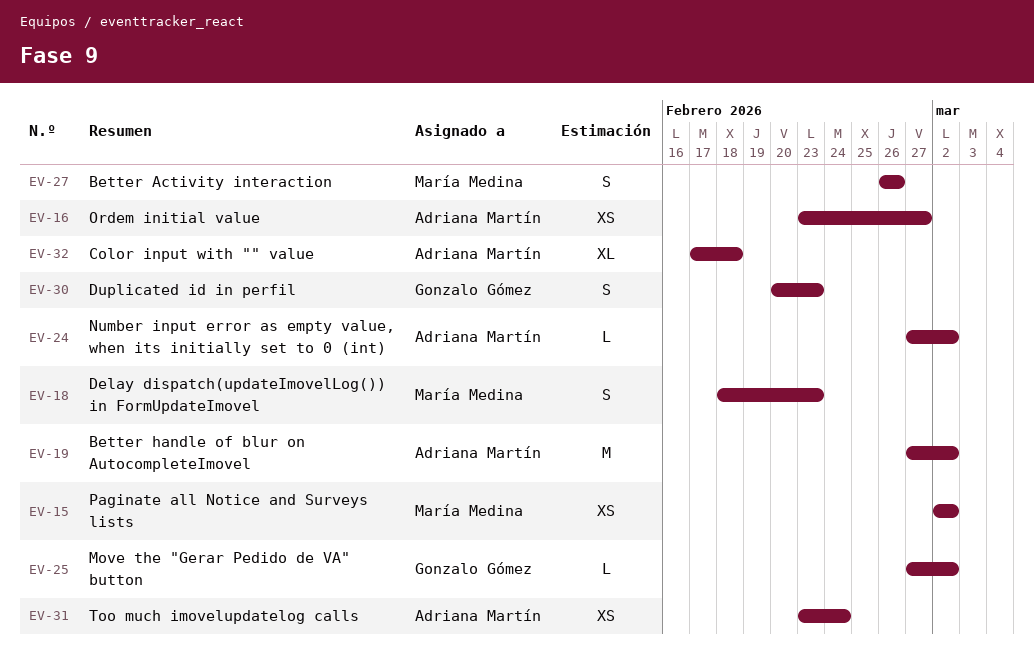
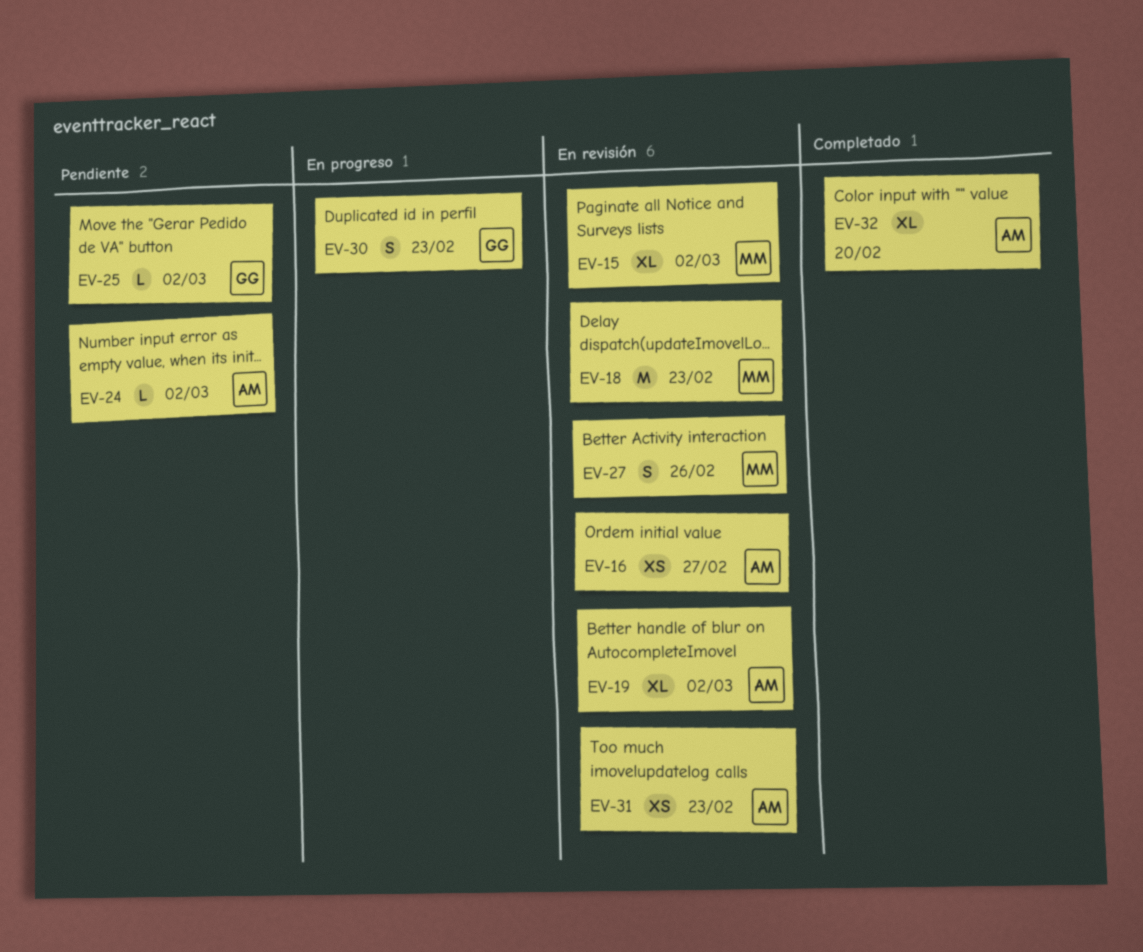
EV-15, estimate: XS -> XL
EV-18, estimate: S -> M
EV-19, estimate: M -> XL
EV-31, due: Feb 24 -> Feb 23
EV-32, due: Feb 18 -> Feb 20

